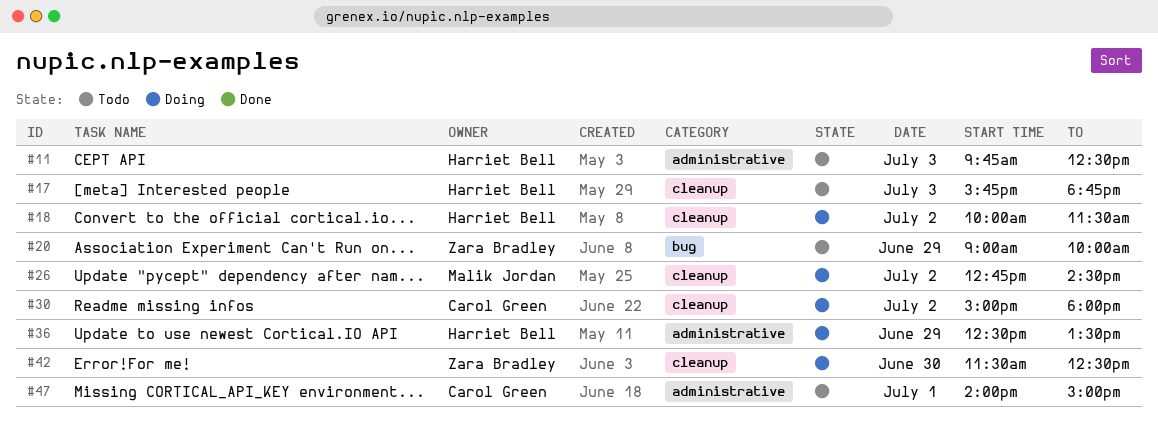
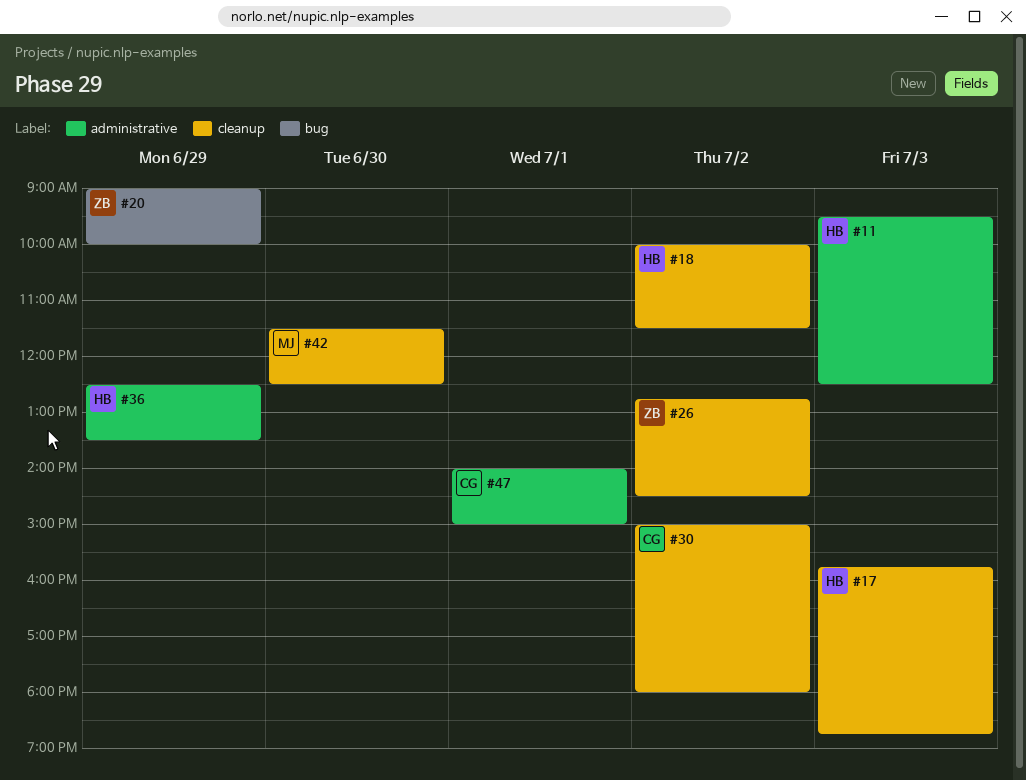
#11, begins: 09:45 -> 09:30
#26, owner: Malik Jordan -> Zara Bradley
#42, owner: Zara Bradley -> Malik Jordan

